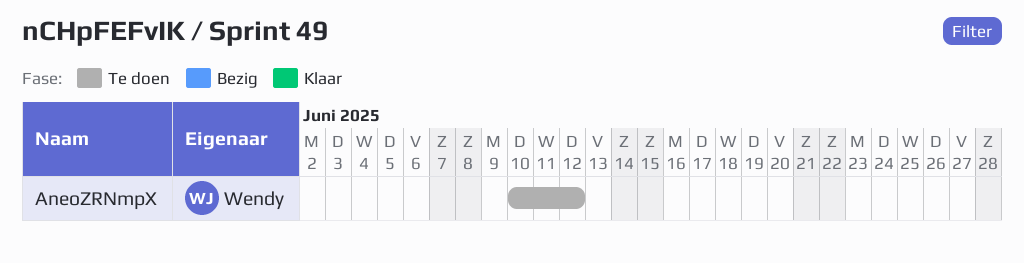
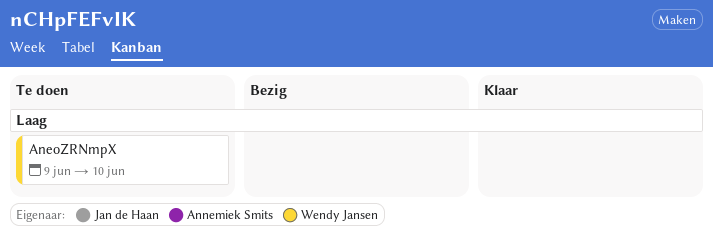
AneoZRNmpX, start: Jun 10 -> Jun 9
AneoZRNmpX, due: Jun 12 -> Jun 10

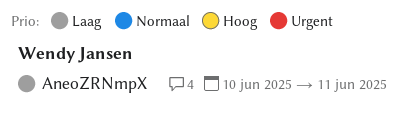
AneoZRNmpX, start: Jun 9 -> Jun 10
AneoZRNmpX, due: Jun 10 -> Jun 11

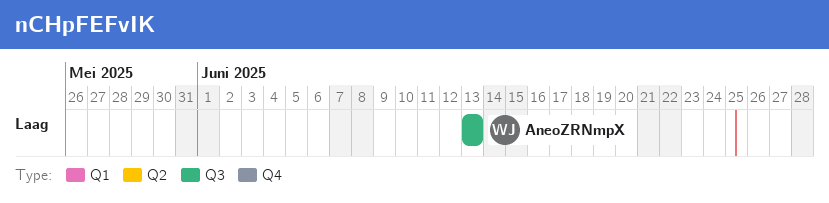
AneoZRNmpX, start: Jun 10 -> Jun 13
AneoZRNmpX, due: Jun 11 -> Jun 13

